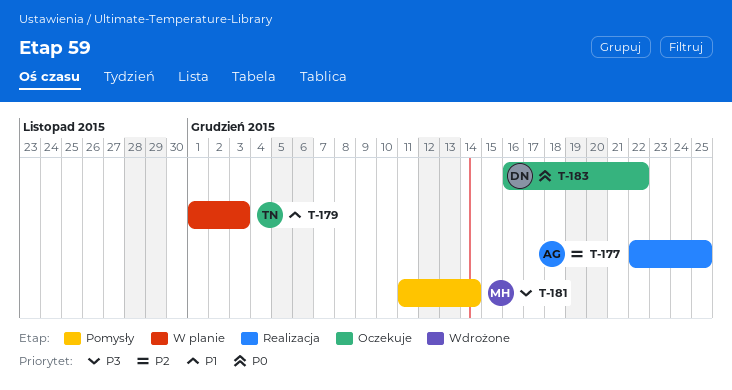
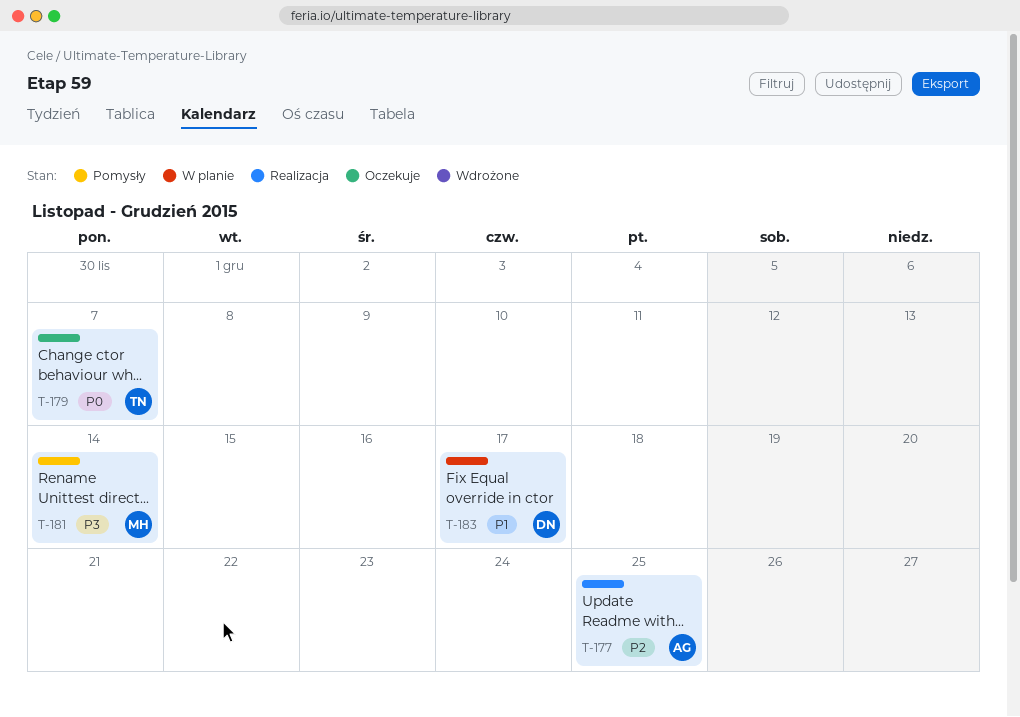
T-179, status: W planie -> Oczekuje
T-179, priority: P1 -> P0
T-179, due: Dec 3 -> Dec 7
T-183, status: Oczekuje -> W planie
T-183, priority: P0 -> P1
T-183, due: Dec 22 -> Dec 17

